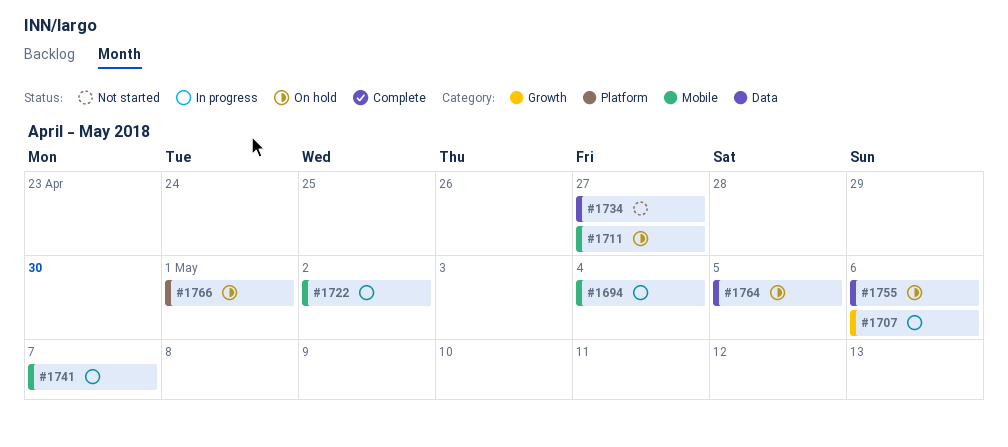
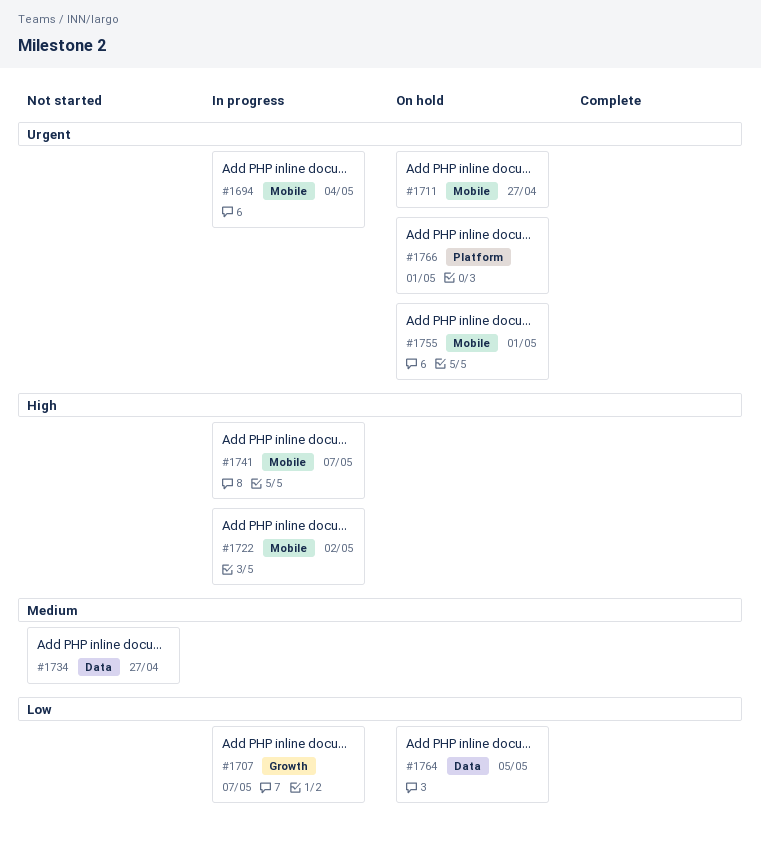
#1707, due: May 6 -> May 7
#1755, label: Data -> Mobile
#1755, due: May 6 -> May 1

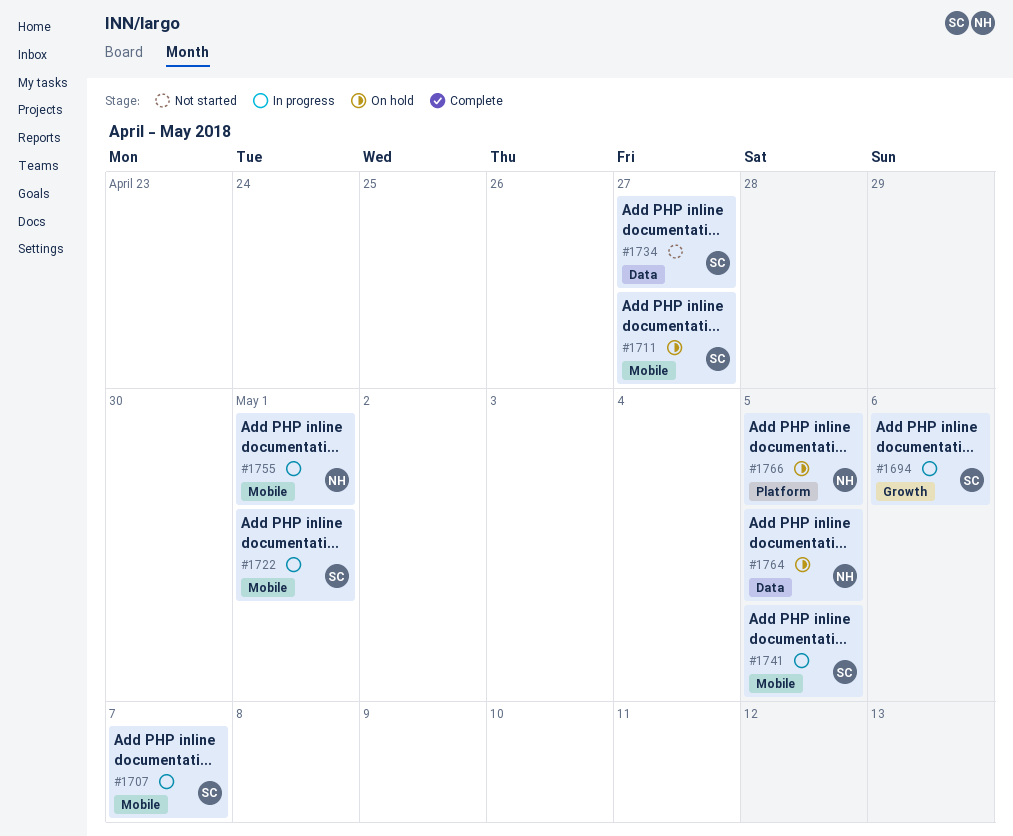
#1694, label: Mobile -> Growth
#1694, due: May 4 -> May 6
#1707, label: Growth -> Mobile
#1722, due: May 2 -> May 1
#1741, due: May 7 -> May 5
#1755, status: On hold -> In progress
#1766, due: May 1 -> May 5

